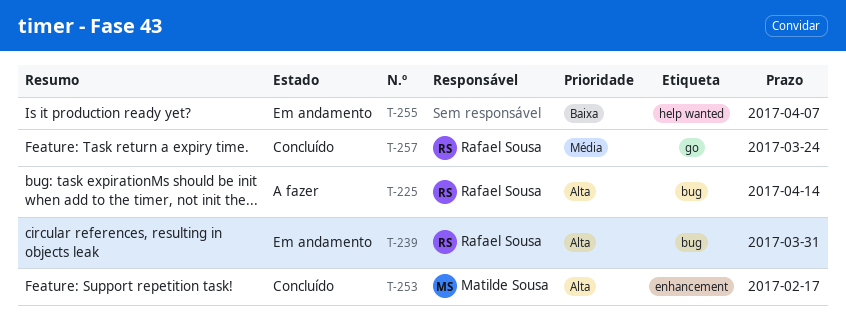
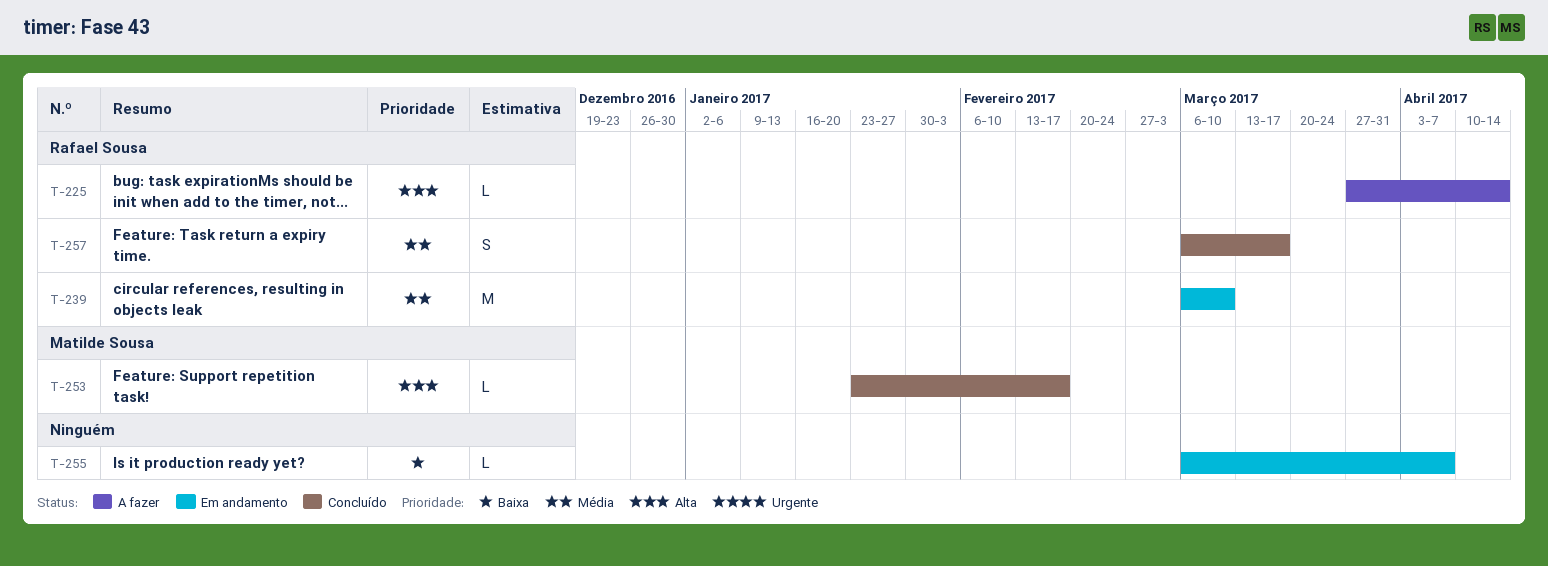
T-239, priority: Alta -> Média
T-239, due: Mar 31 -> Mar 10
T-257, due: Mar 24 -> Mar 17

